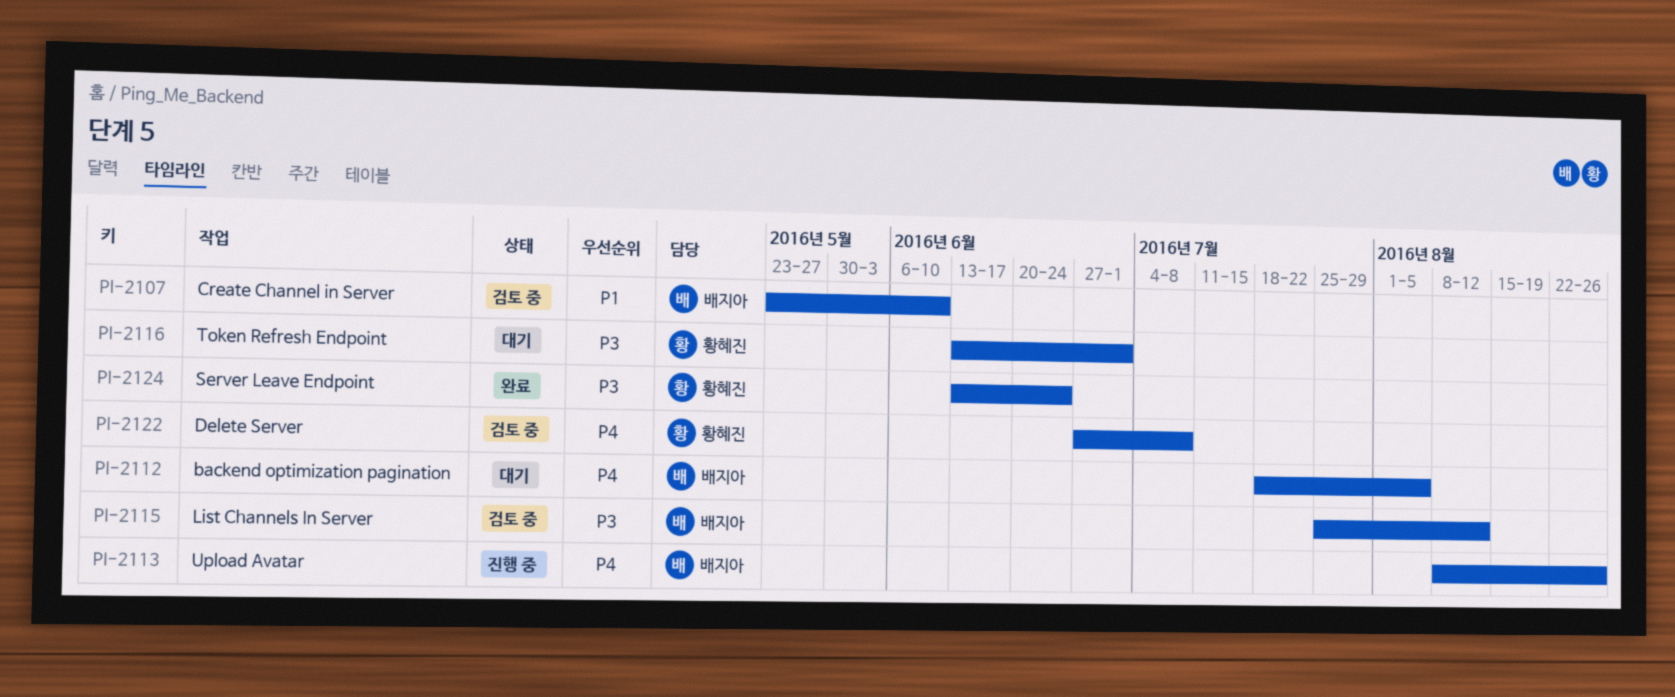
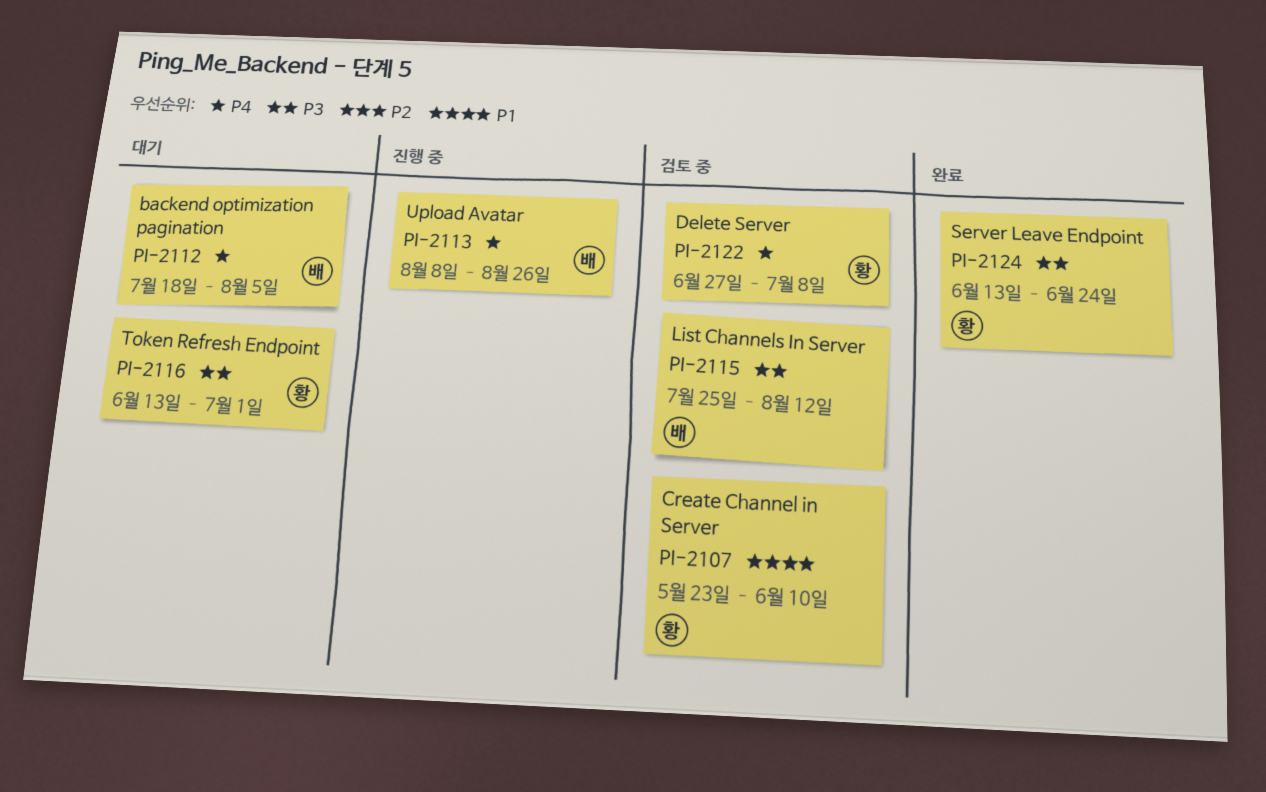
PI-2107, owner: 배지아 -> 황혜진

